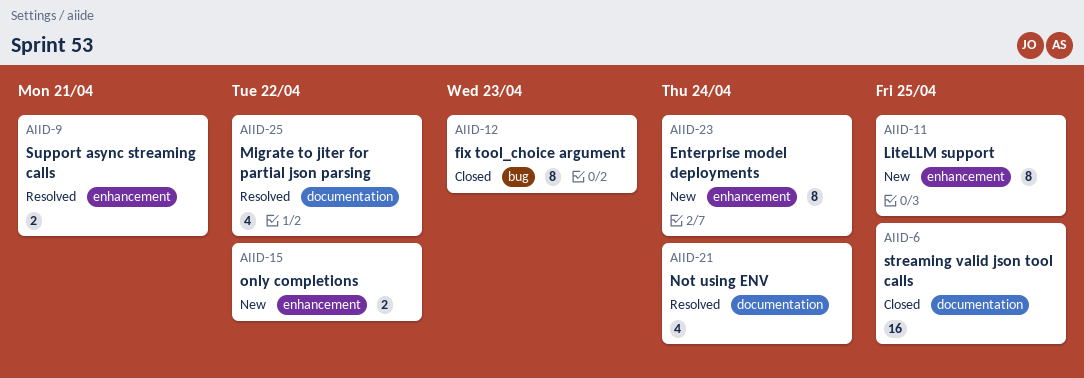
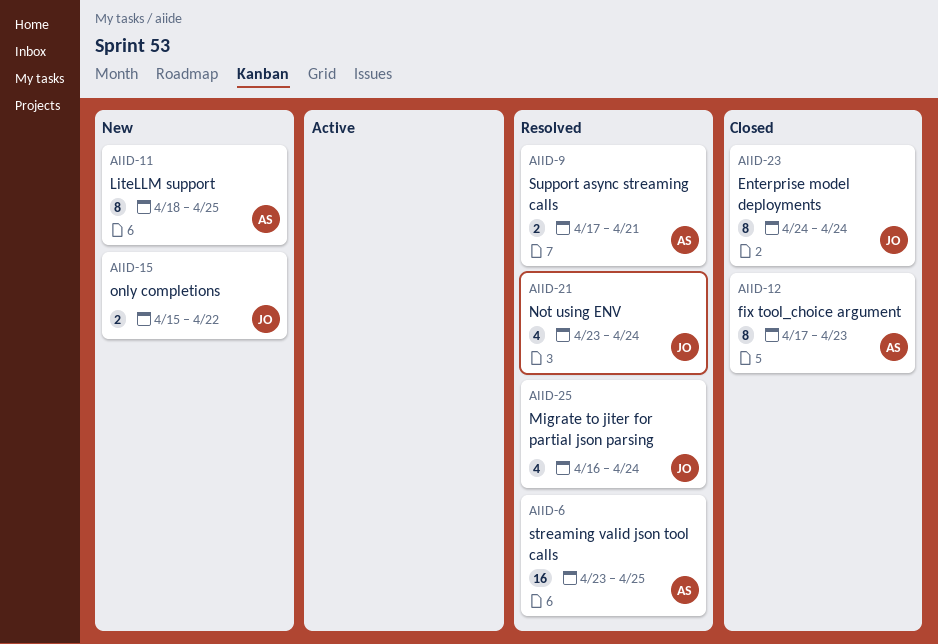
AIID-6, status: Closed -> Resolved
AIID-23, status: New -> Closed
AIID-25, due: Apr 22 -> Apr 24

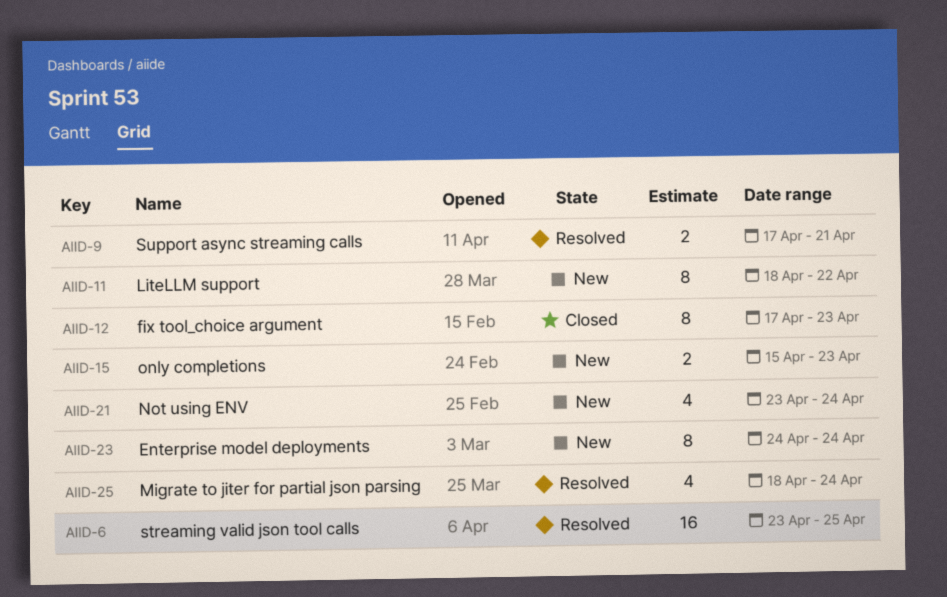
AIID-11, due: Apr 25 -> Apr 22
AIID-15, due: Apr 22 -> Apr 23
AIID-21, status: Resolved -> New
AIID-23, status: Closed -> New
AIID-25, start: Apr 16 -> Apr 18

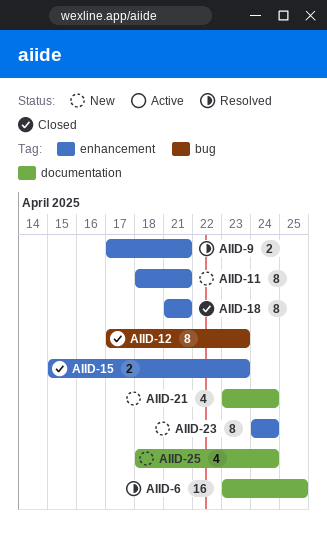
AIID-11, due: Apr 22 -> Apr 21
AIID-15, status: New -> Closed
AIID-18: none -> present
AIID-25, status: Resolved -> New

